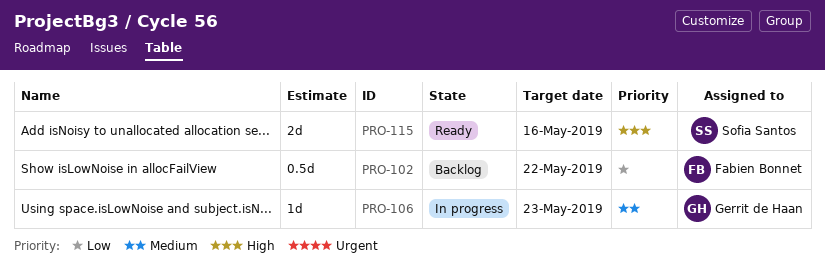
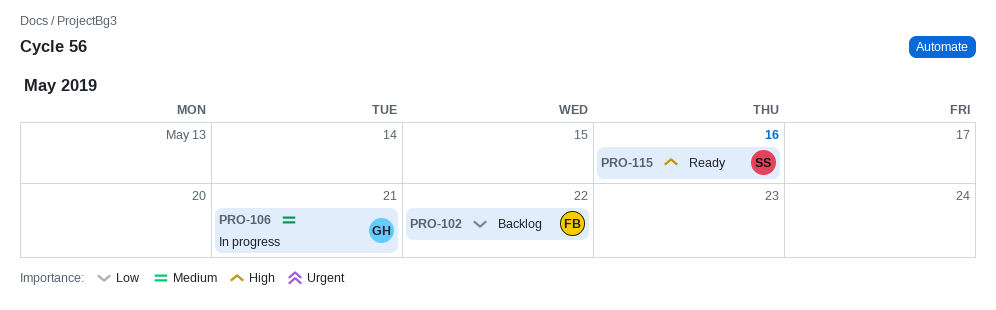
PRO-106, due: May 23 -> May 21

